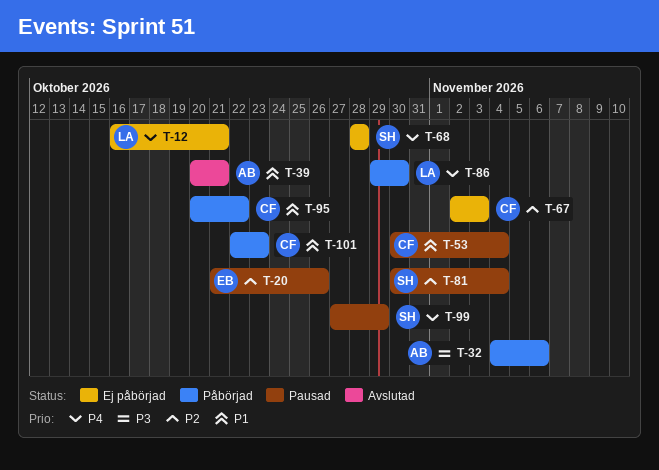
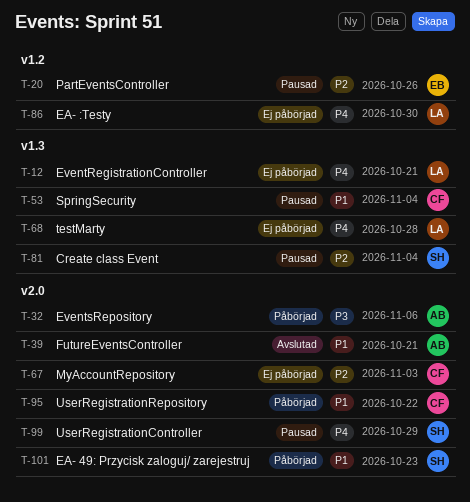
T-68, owner: SH -> LA
T-86, status: Påbörjad -> Ej påbörjad
T-101, owner: CF -> SH

